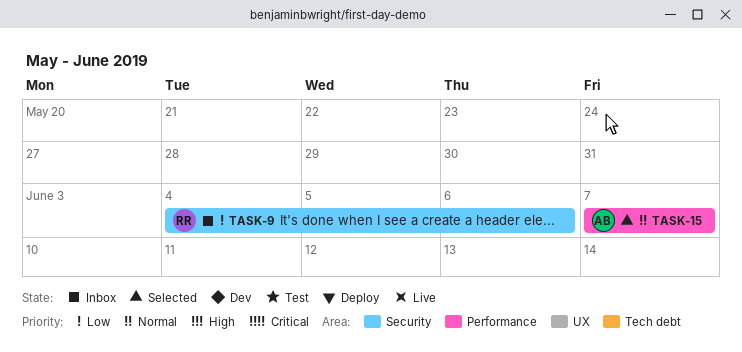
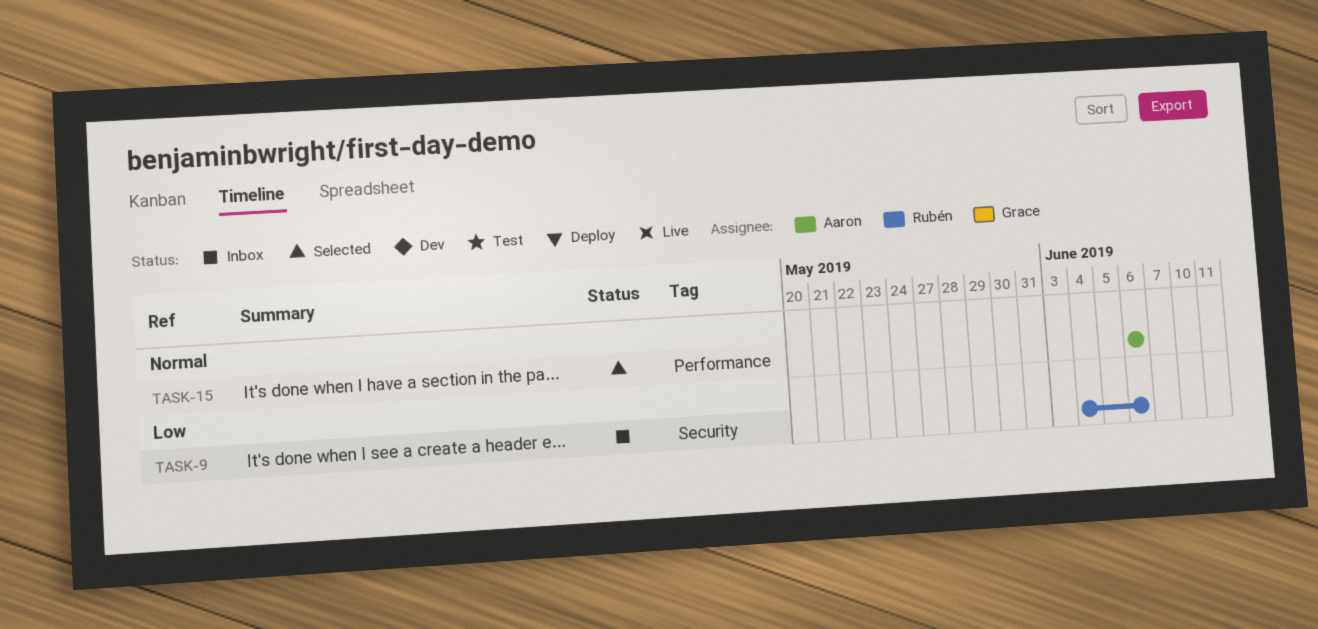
TASK-15, start: Jun 7 -> Jun 6
TASK-15, due: Jun 7 -> Jun 6

